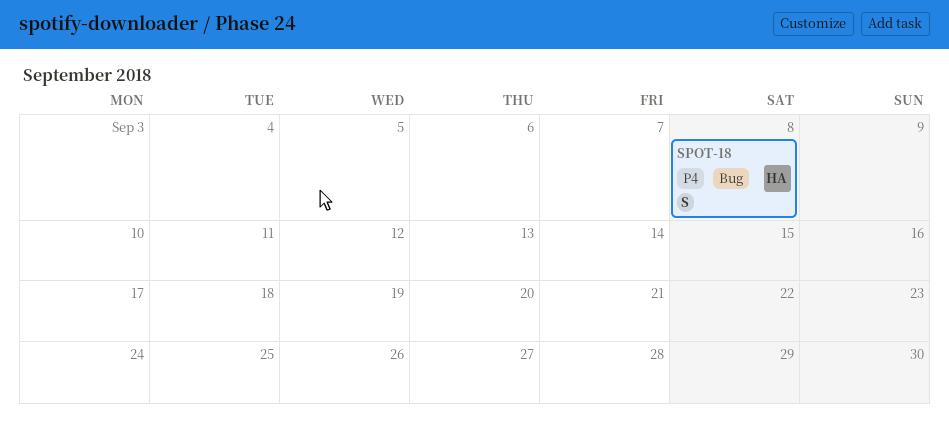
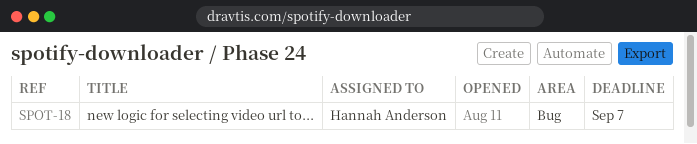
SPOT-18, due: Sep 8 -> Sep 7

